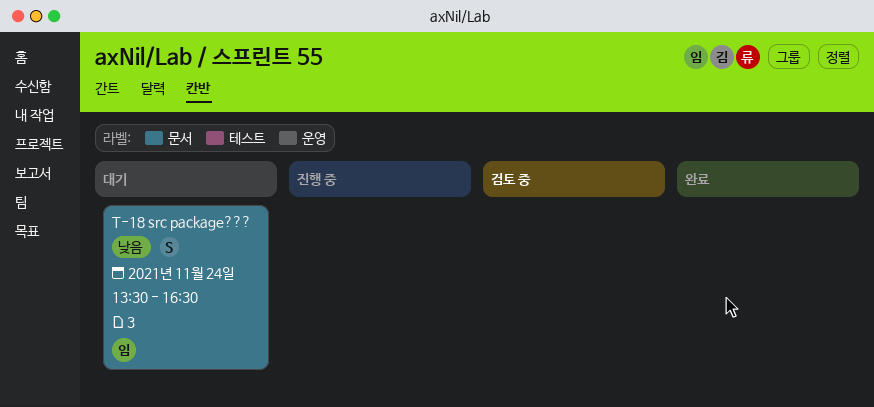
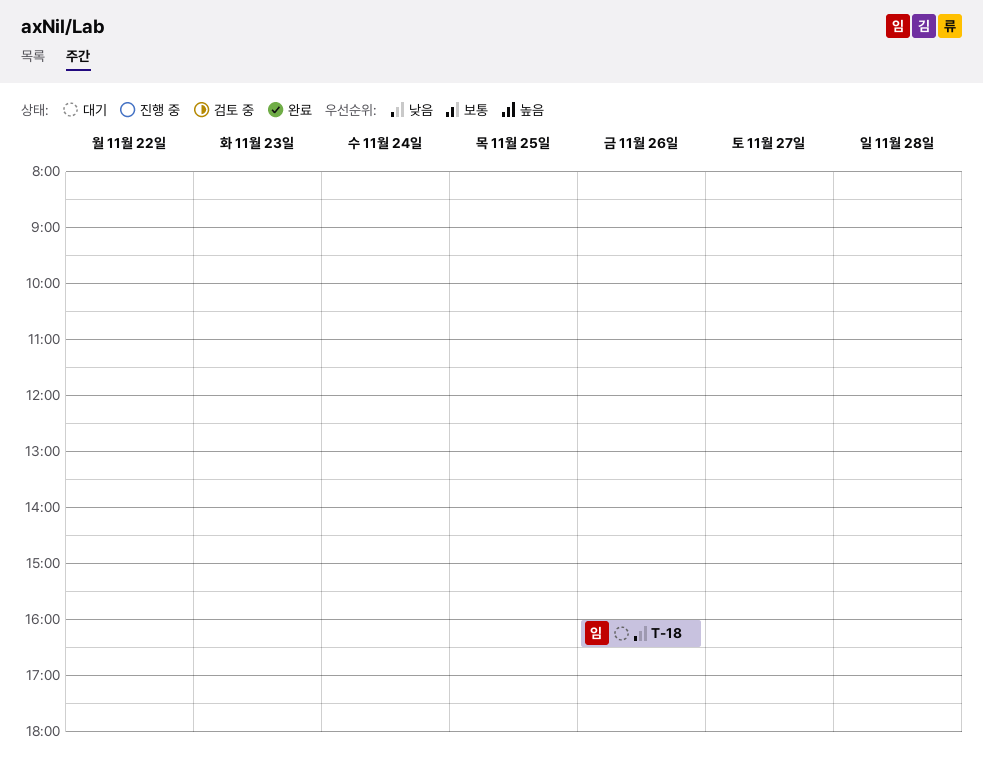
T-18, day: Nov 24 -> Nov 26
T-18, begins: 13:30 -> 16:00

